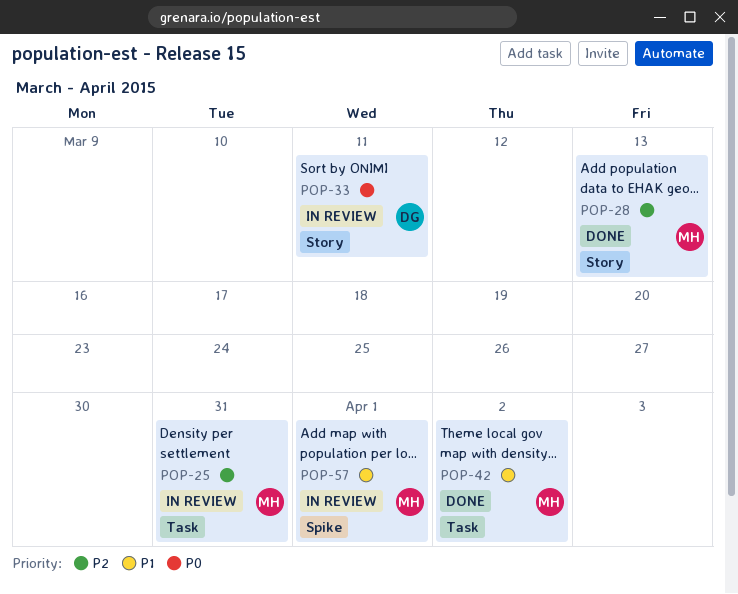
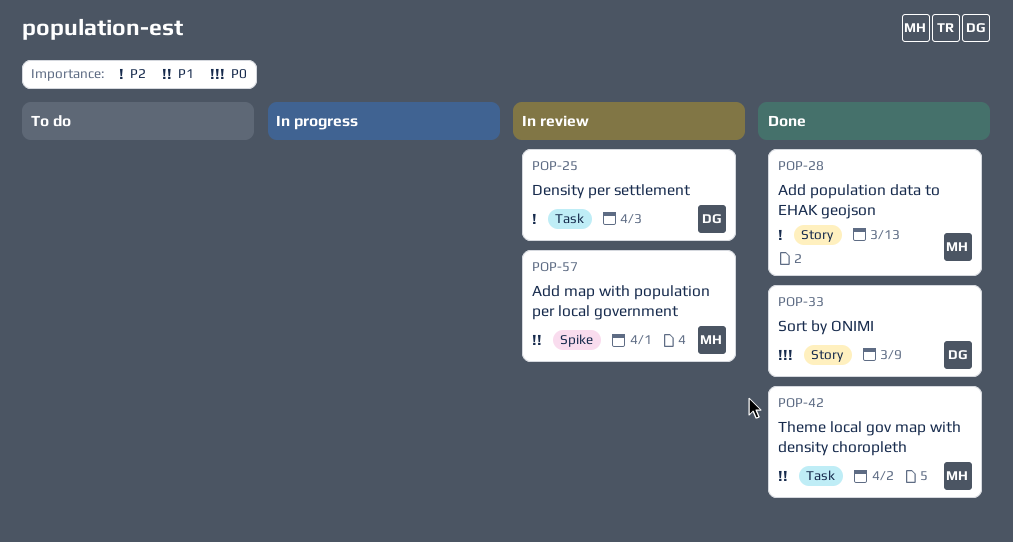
POP-25, owner: MH -> DG
POP-25, due: Mar 31 -> Apr 3
POP-33, status: In review -> Done
POP-33, due: Mar 11 -> Mar 9

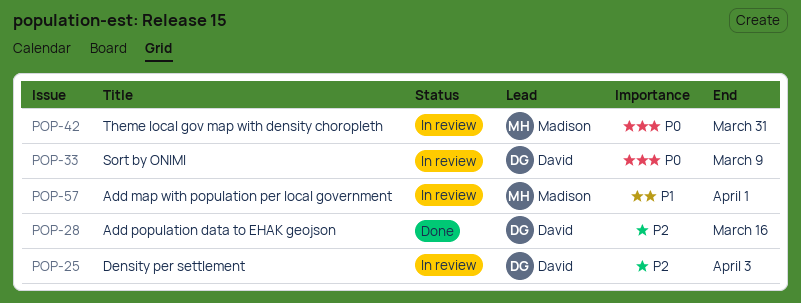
POP-28, owner: Madison -> David
POP-28, due: Mar 13 -> Mar 16
POP-33, status: Done -> In review
POP-42, status: Done -> In review
POP-42, priority: P1 -> P0
POP-42, due: Apr 2 -> Mar 31

